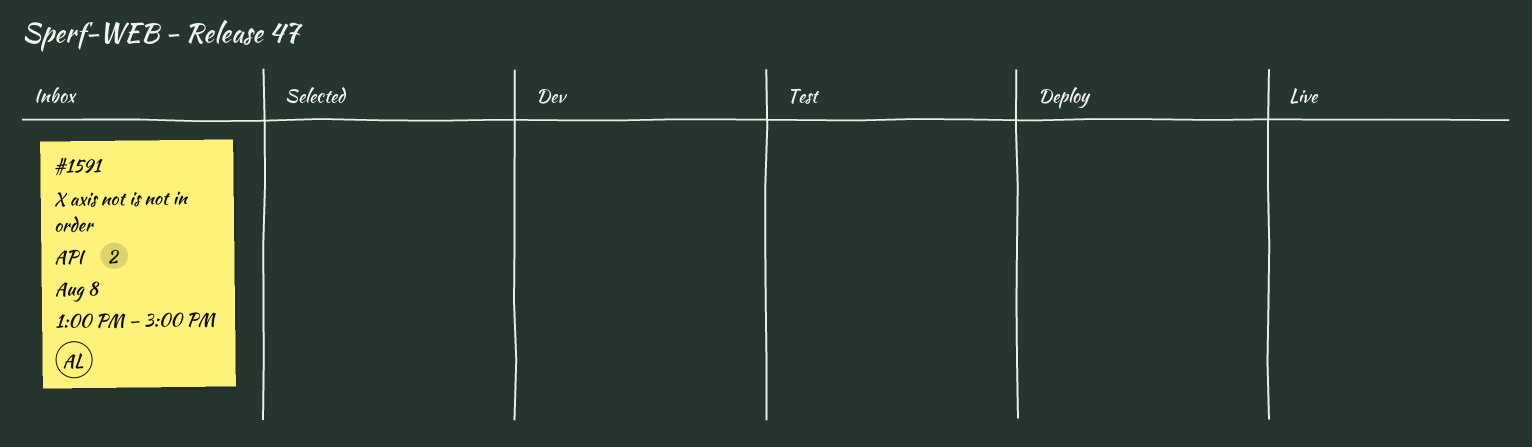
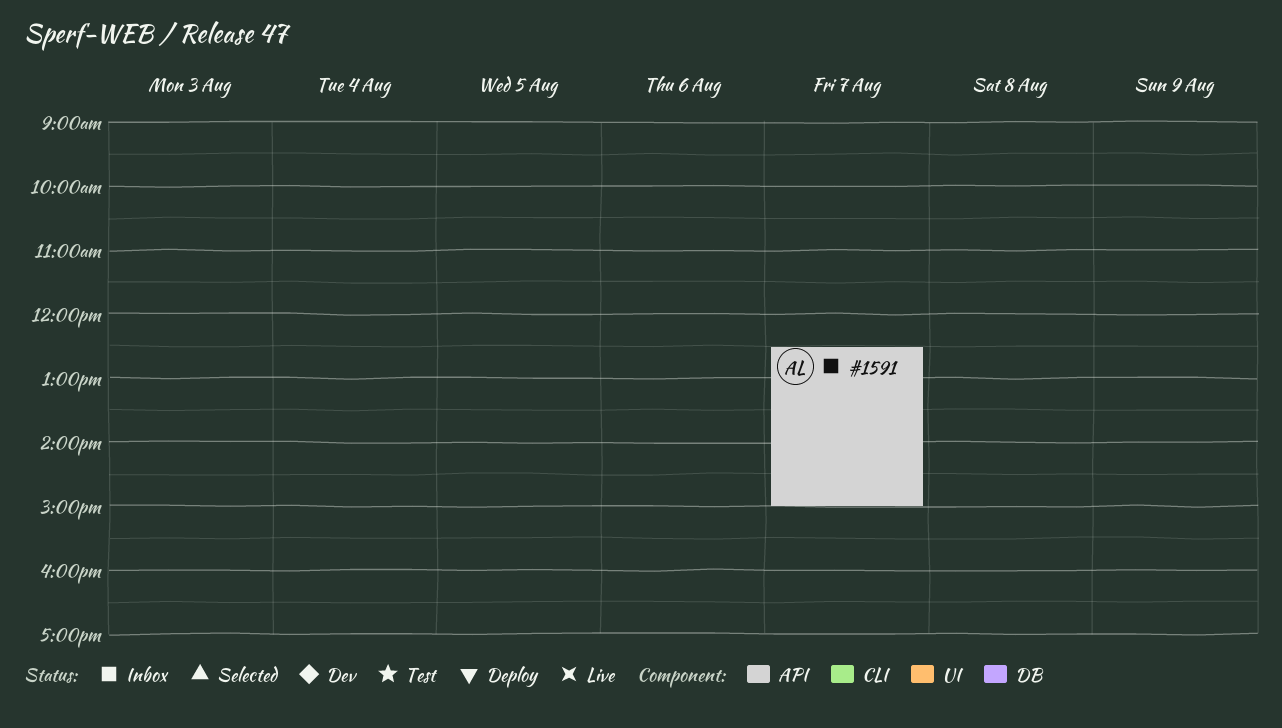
#1591, day: Aug 8 -> Aug 7
#1591, begins: 13:00 -> 12:30

